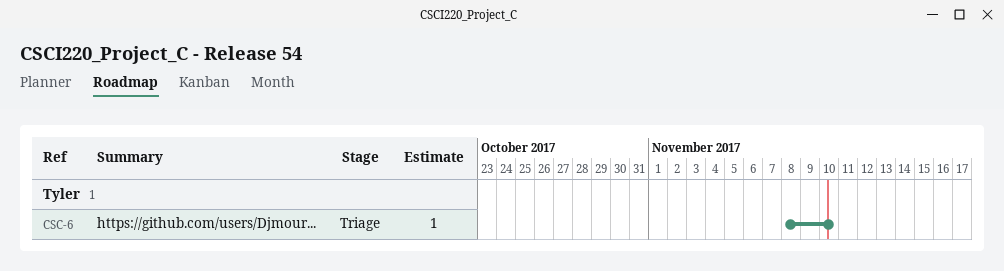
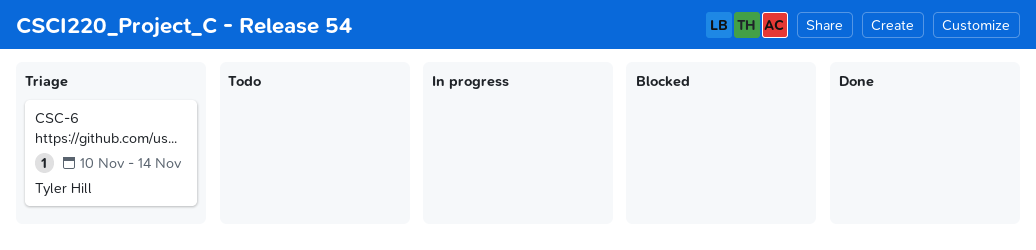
CSC-6, start: Nov 8 -> Nov 10
CSC-6, due: Nov 10 -> Nov 14

